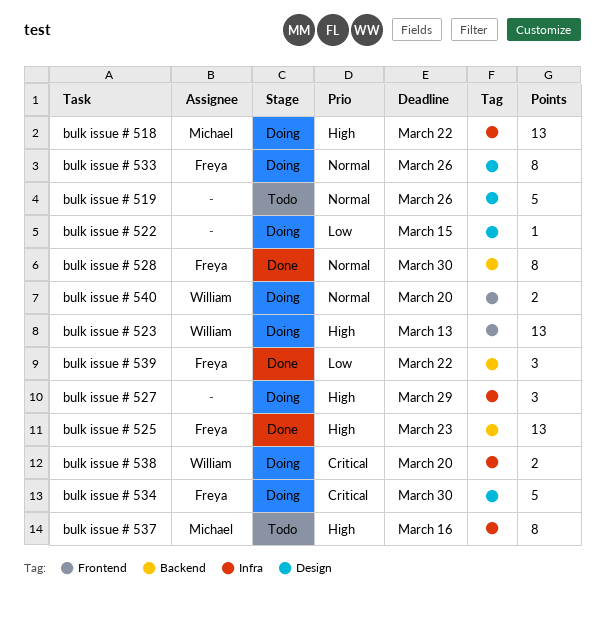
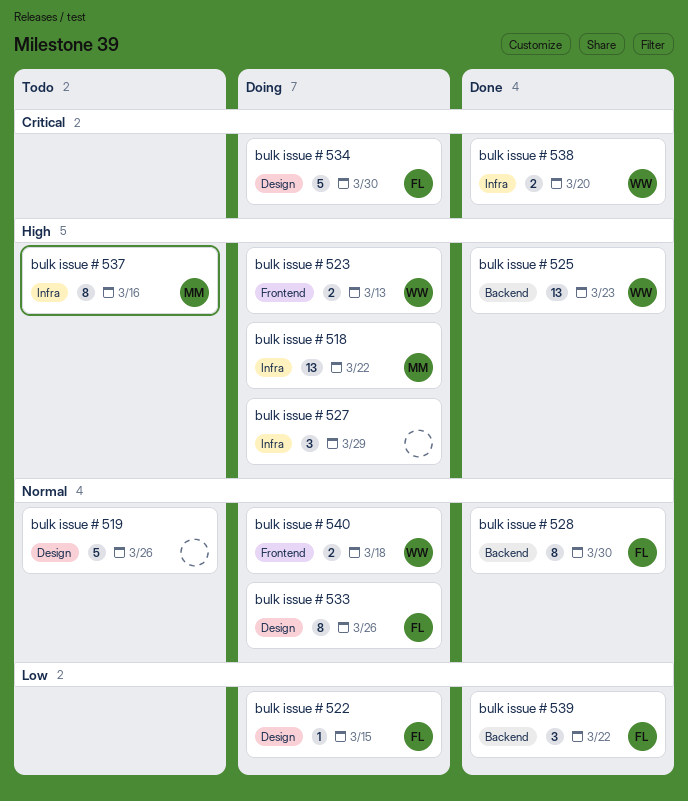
bulk issue # 522, owner: none -> Freya
bulk issue # 523, estimate: 13 -> 2
bulk issue # 525, owner: Freya -> William
bulk issue # 538, status: Doing -> Done
bulk issue # 540, due: Mar 20 -> Mar 18

